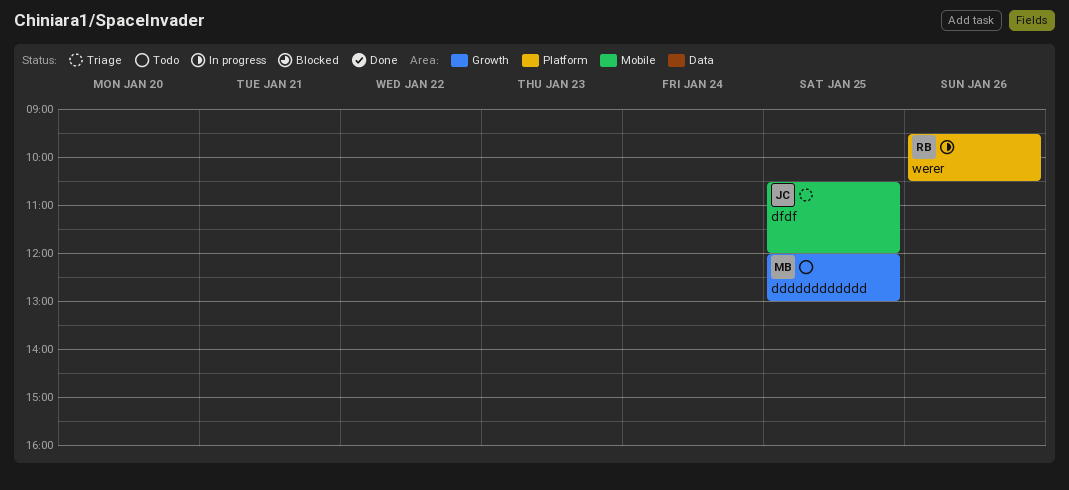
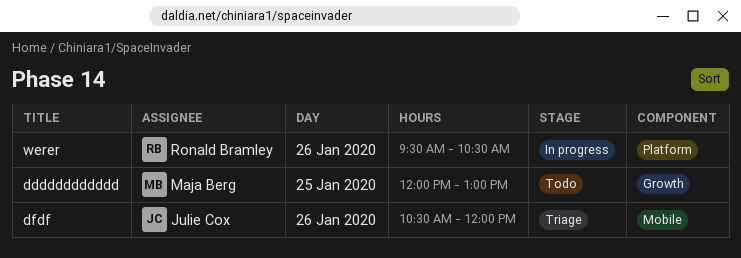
dfdf, day: Jan 25 -> Jan 26

